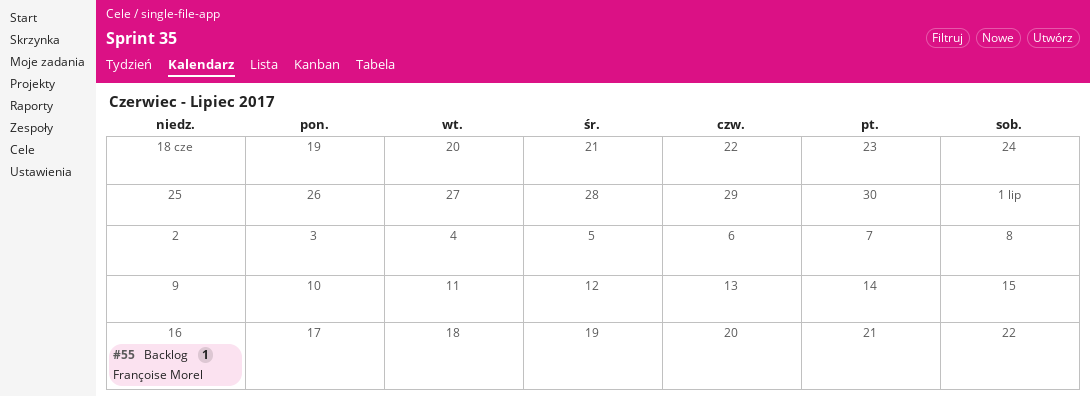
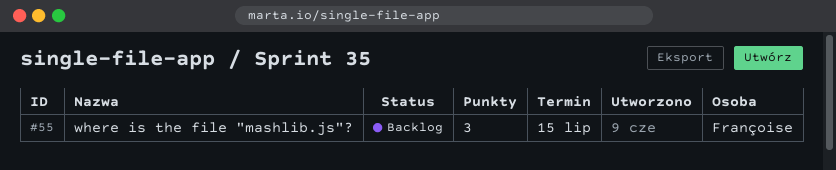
#55, estimate: 1 -> 3
#55, due: Jul 16 -> Jul 15

